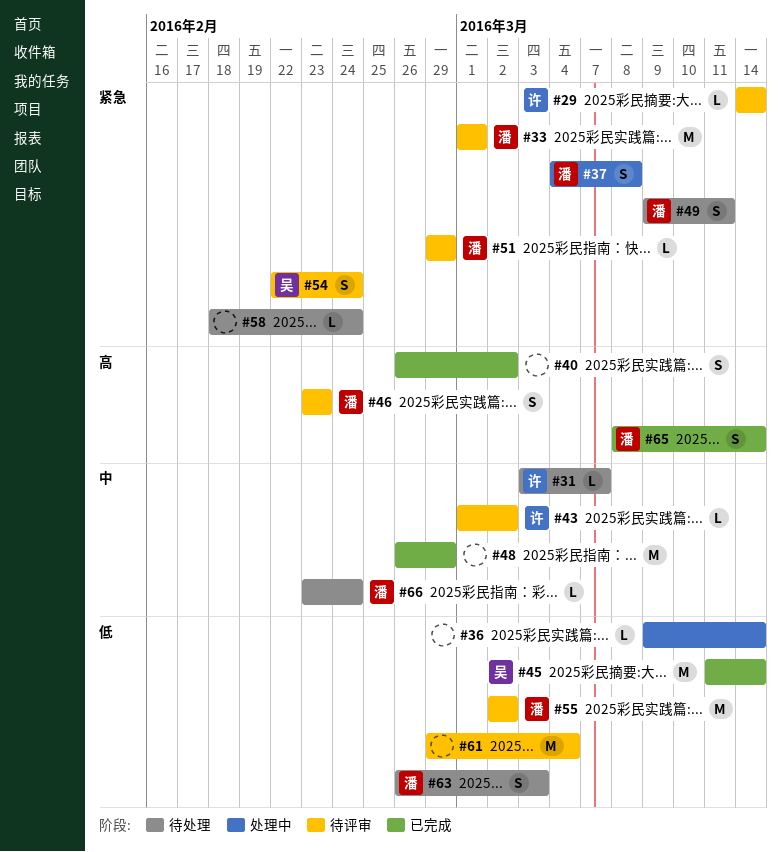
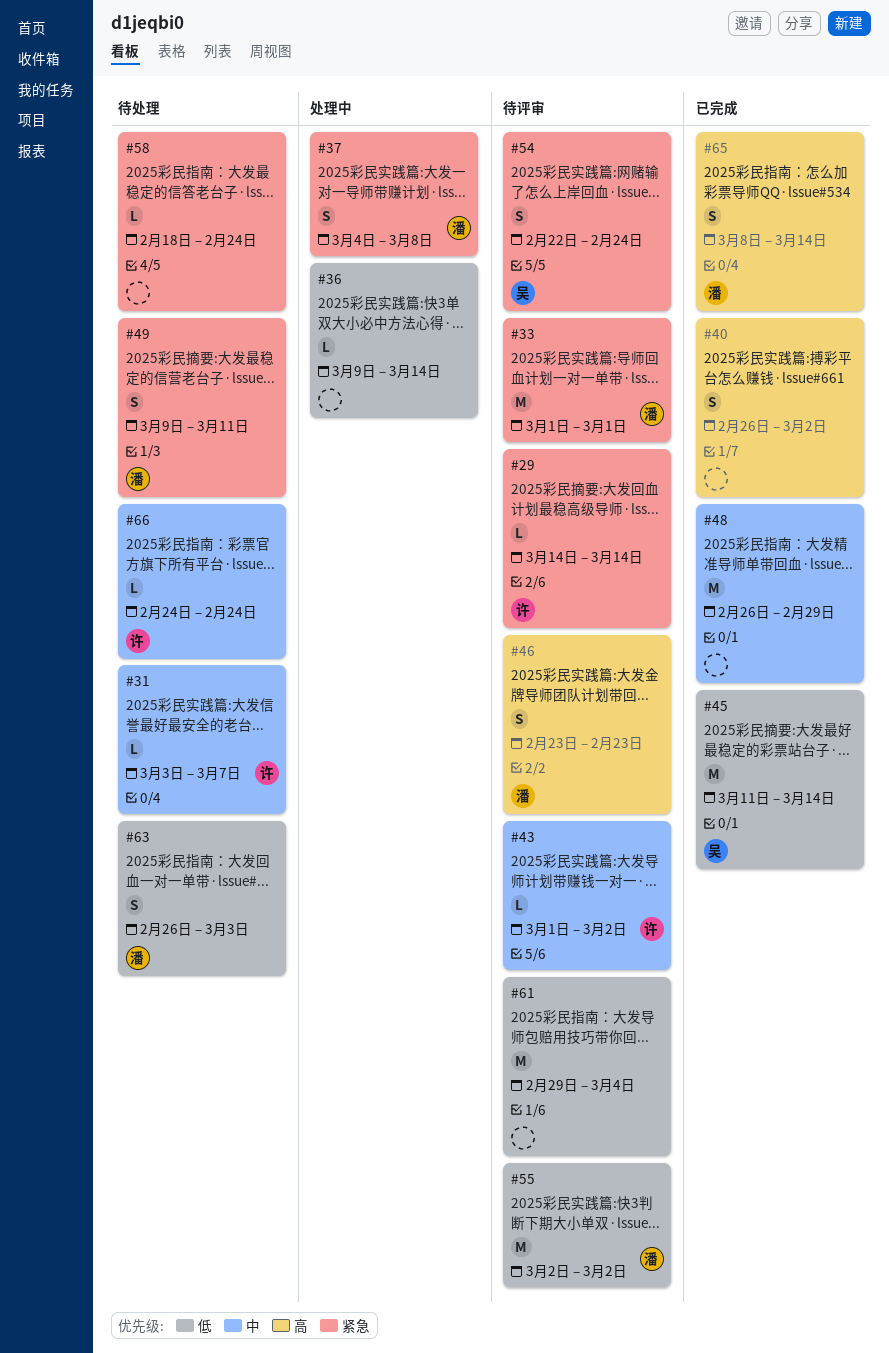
#51: present -> none
#66, owner: 潘 -> 许
#66, start: Feb 23 -> Feb 24

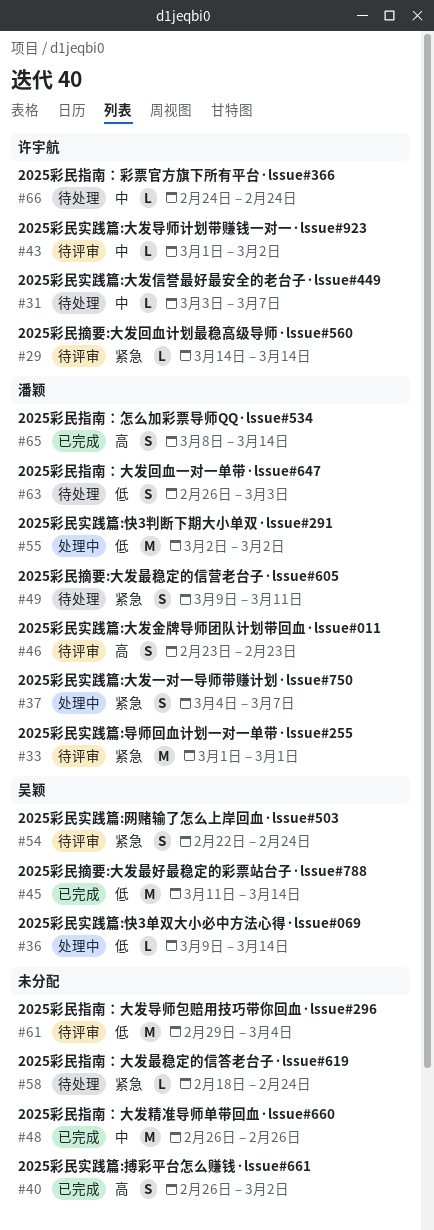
#36, owner: none -> 吴颖
#37, due: Mar 8 -> Mar 7
#48, due: Feb 29 -> Feb 26
#55, status: 待评审 -> 处理中

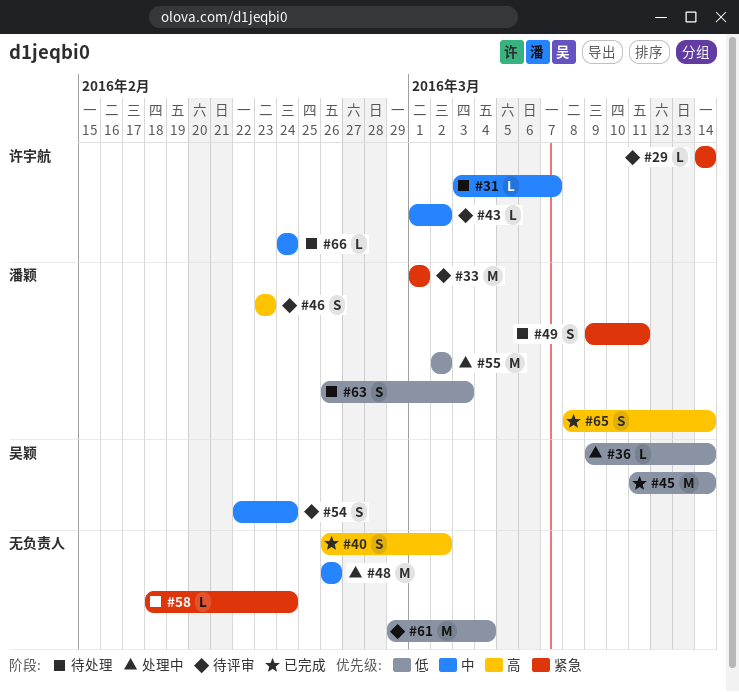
#37: present -> none
#48, status: 已完成 -> 处理中
#54, priority: 紧急 -> 中

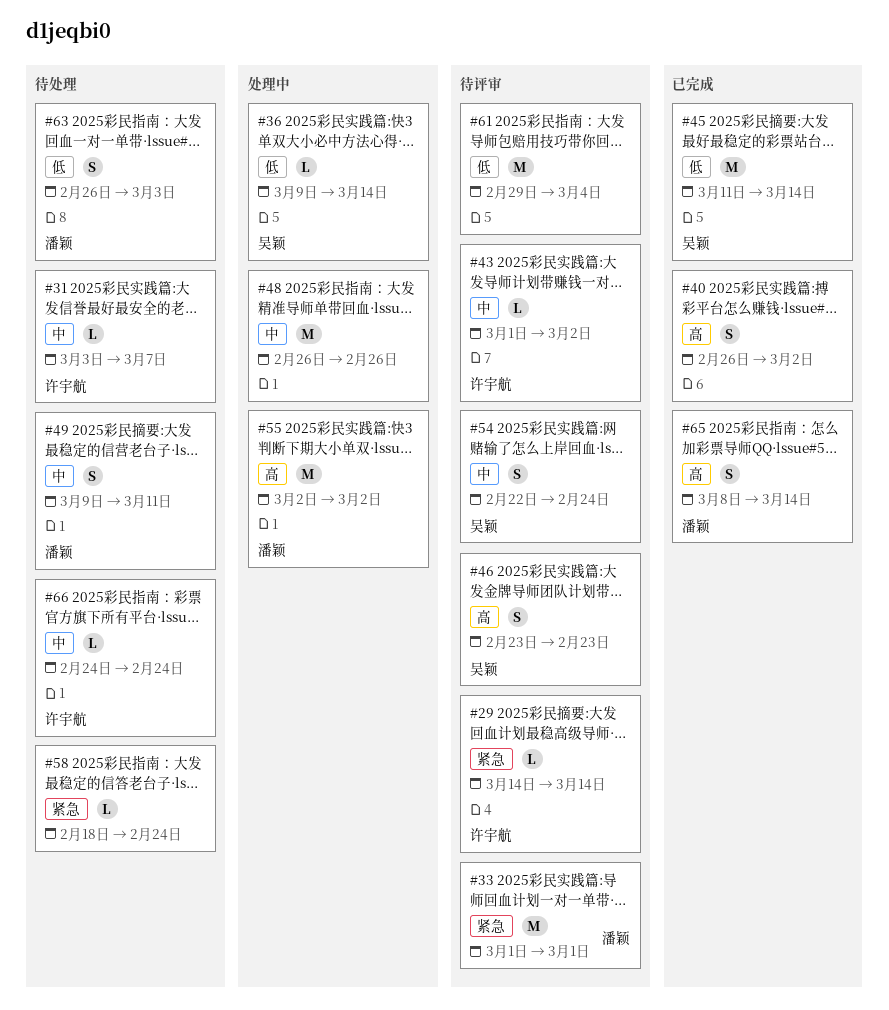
#46, owner: 潘颖 -> 吴颖
#49, priority: 紧急 -> 中
#55, priority: 低 -> 高

